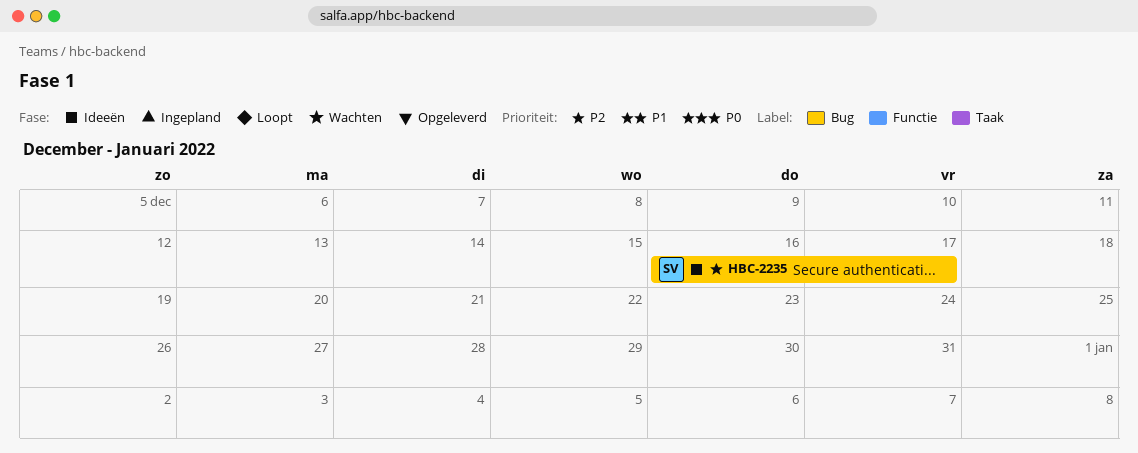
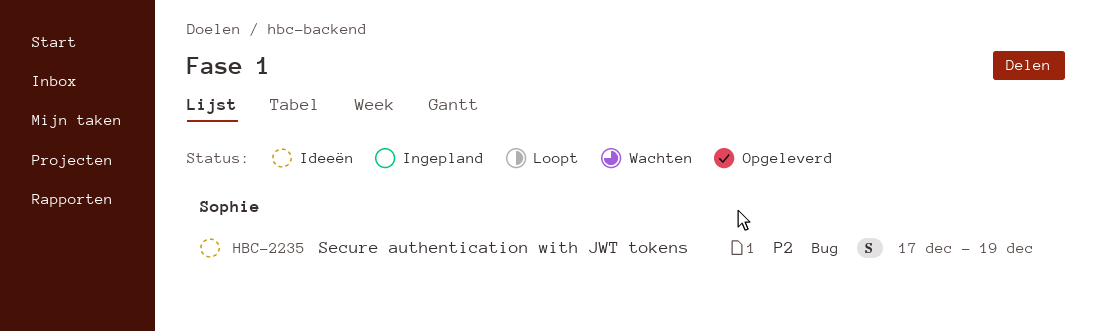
HBC-2235, start: Dec 16 -> Dec 17
HBC-2235, due: Dec 17 -> Dec 19

